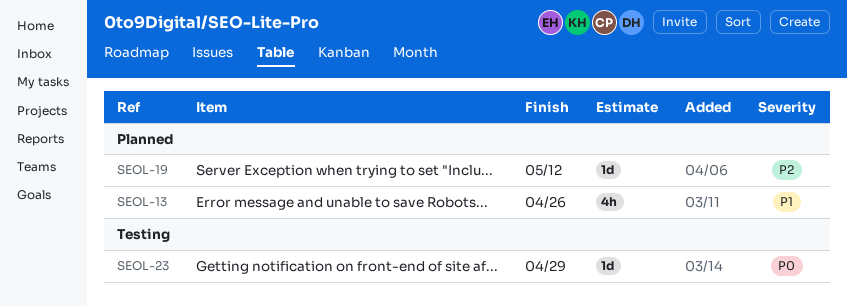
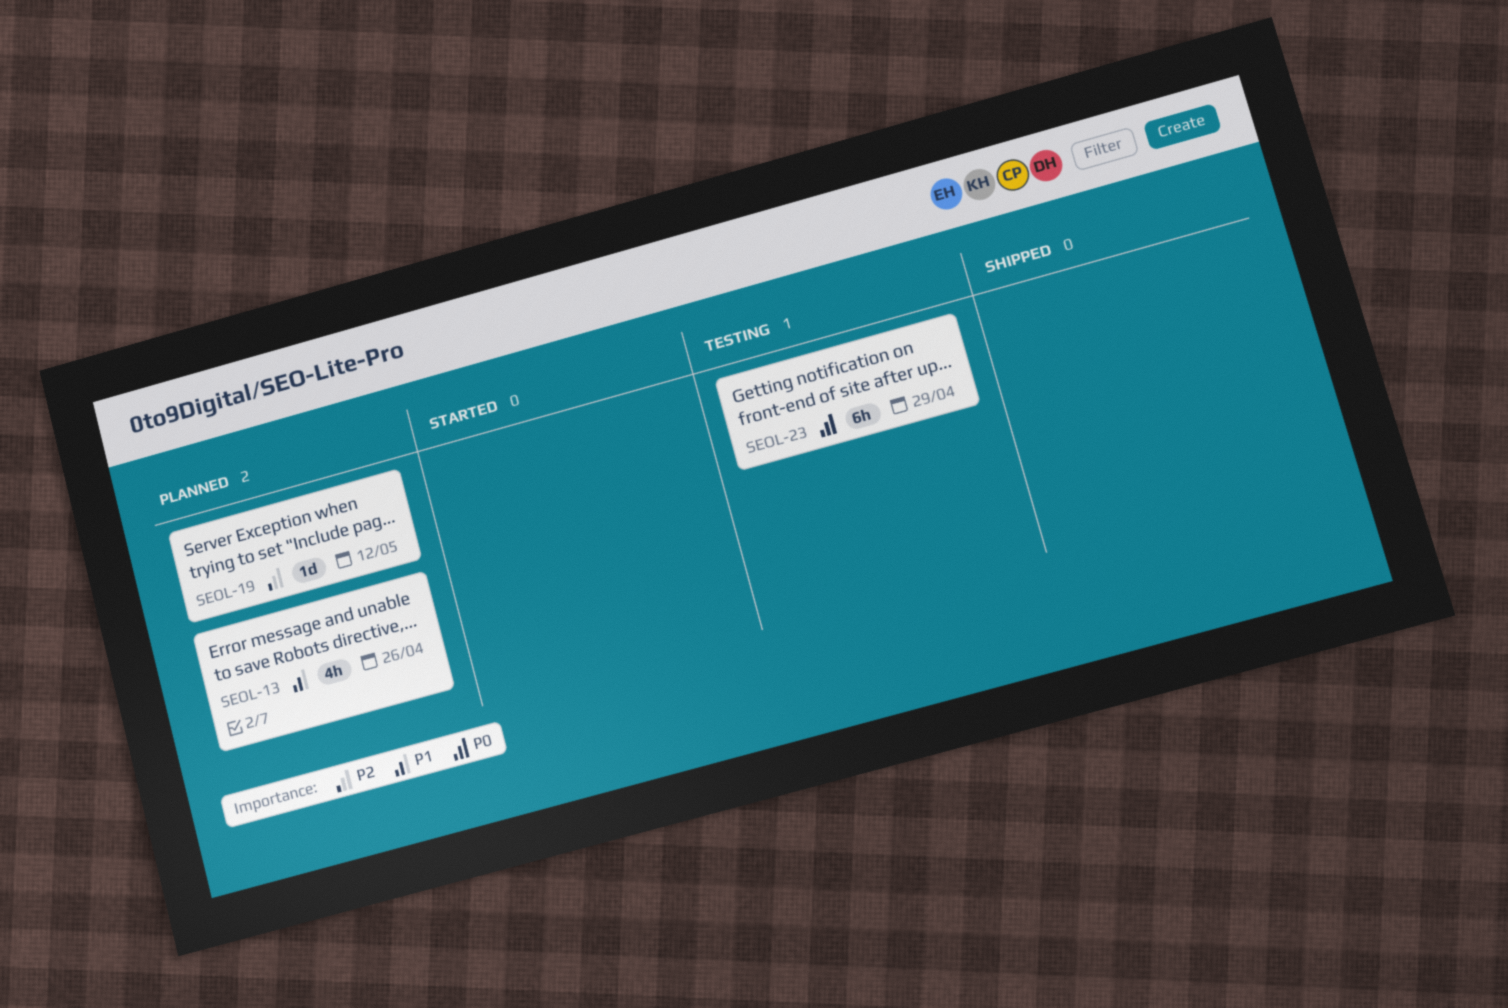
SEOL-23, estimate: 1d -> 6h

